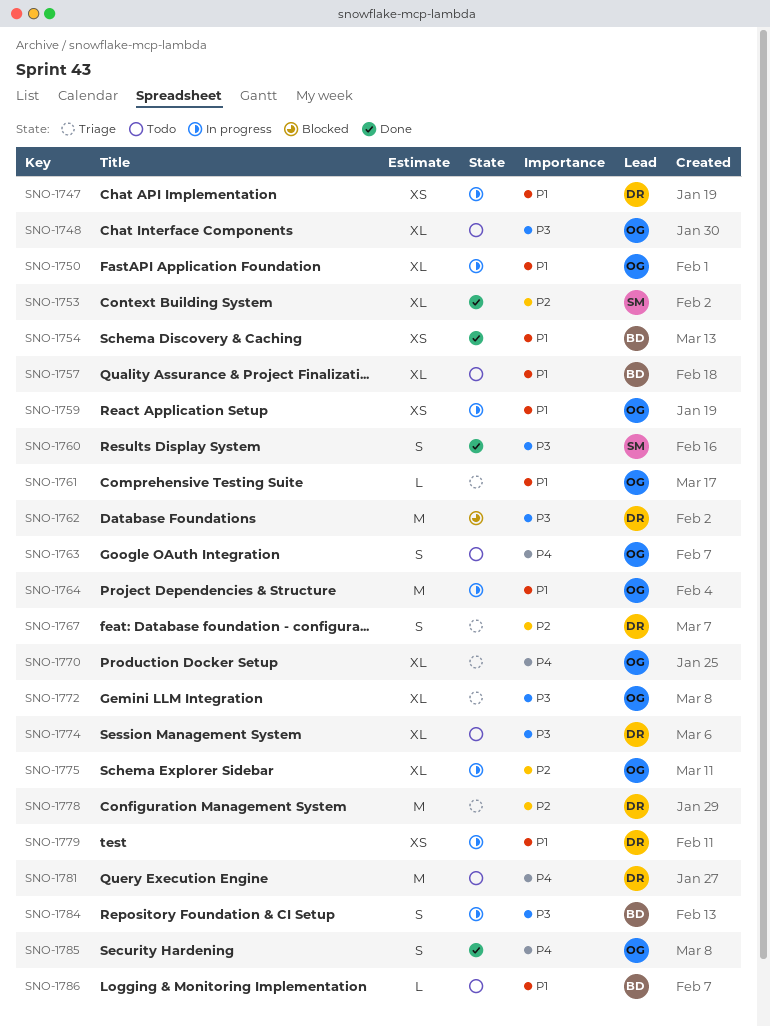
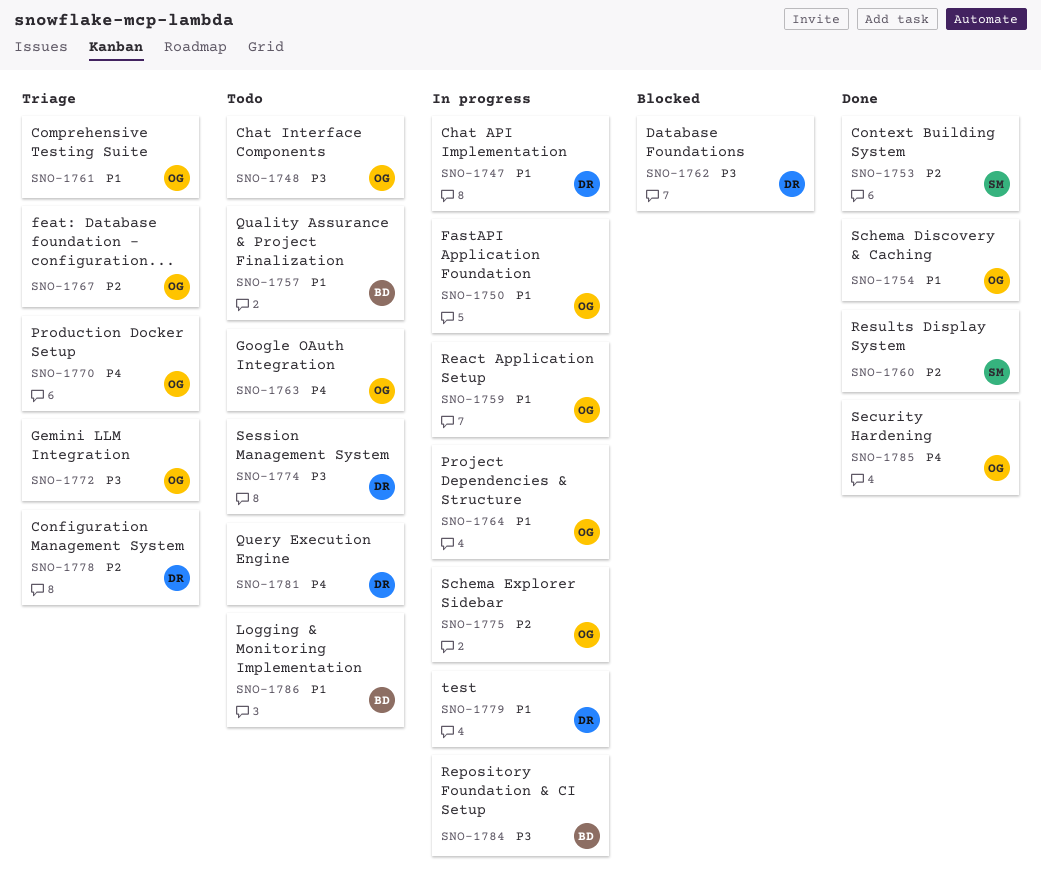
SNO-1754, owner: BD -> OG
SNO-1760, priority: P3 -> P2
SNO-1767, owner: DR -> OG

